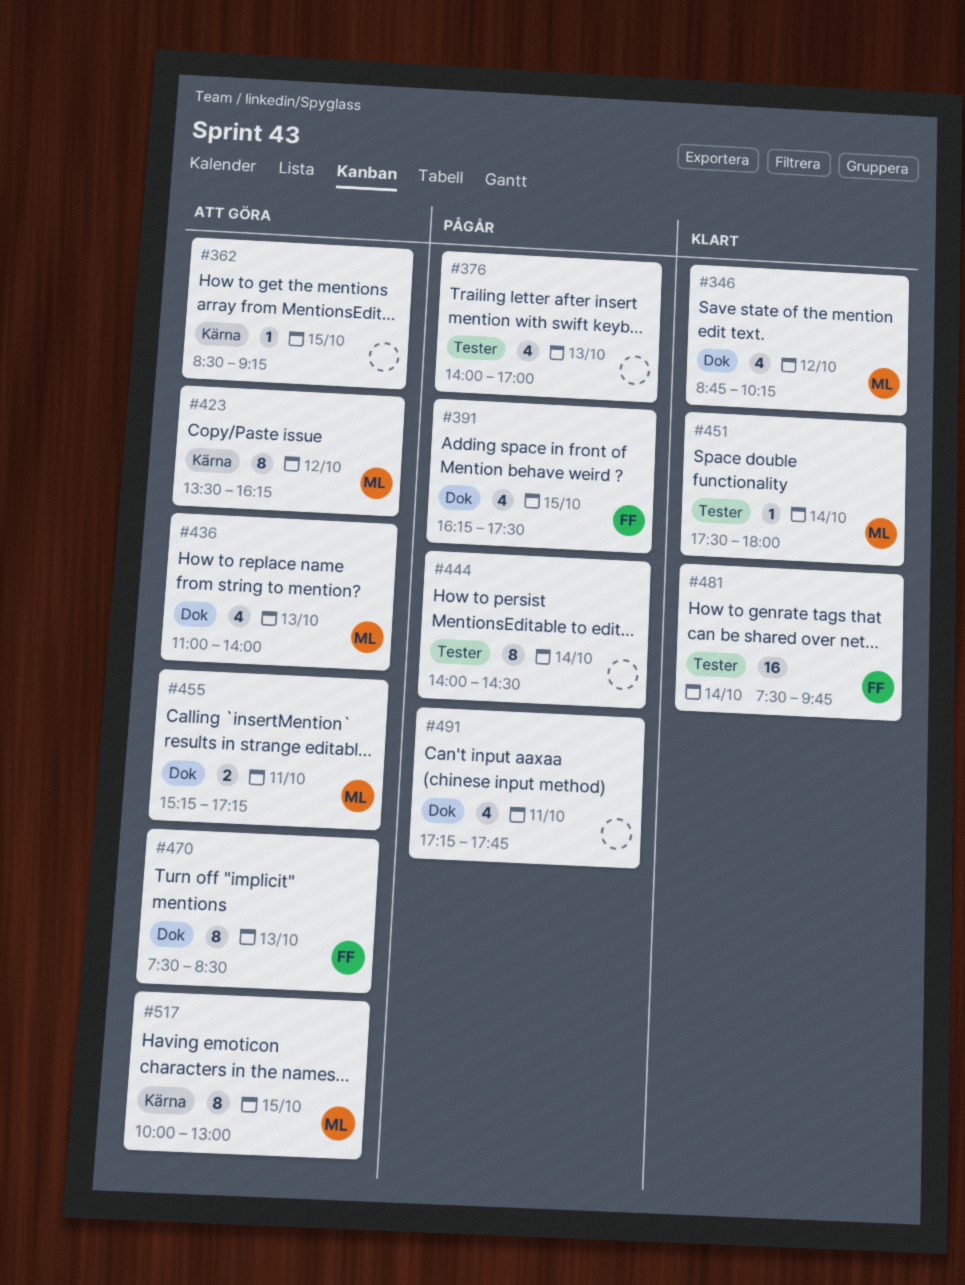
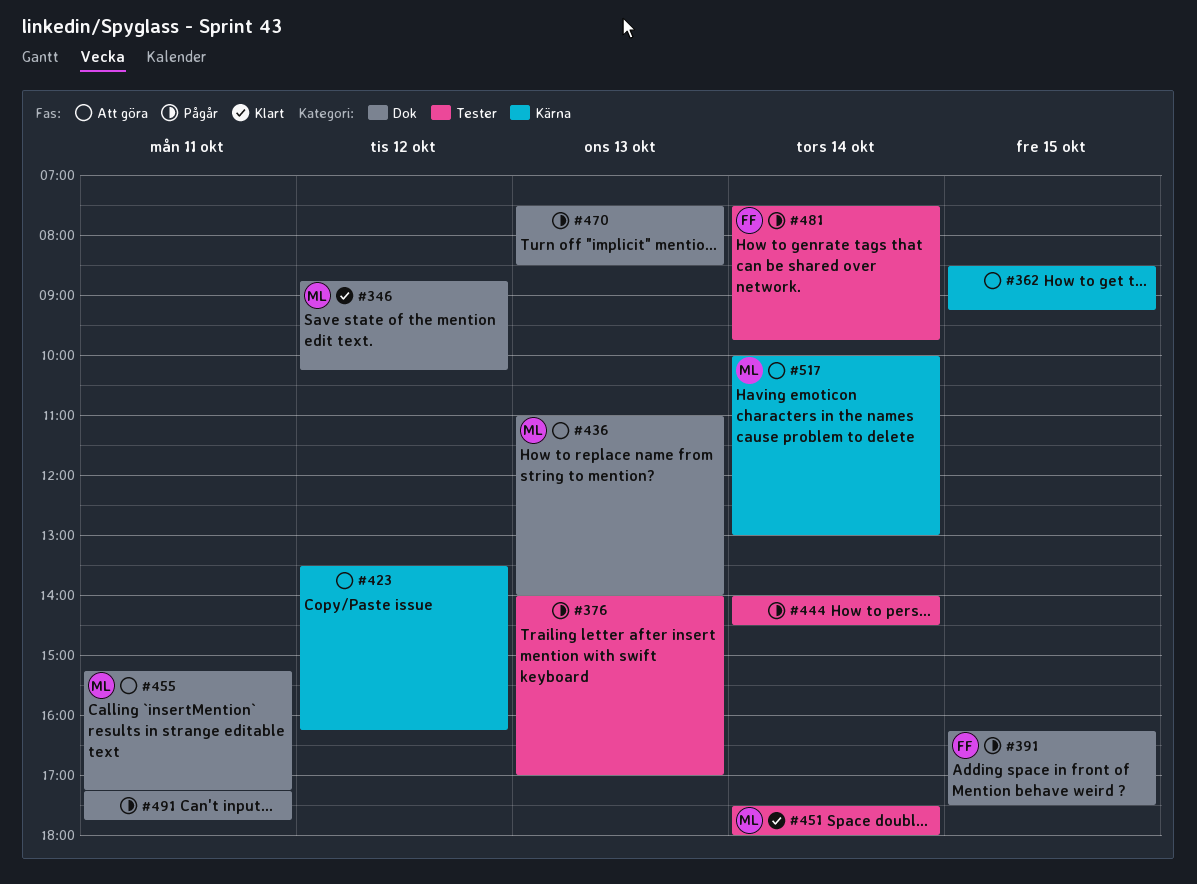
#423, owner: ML -> none
#470, status: Att göra -> Pågår
#470, owner: FF -> none
#481, status: Klart -> Pågår
#517, day: Oct 15 -> Oct 14

